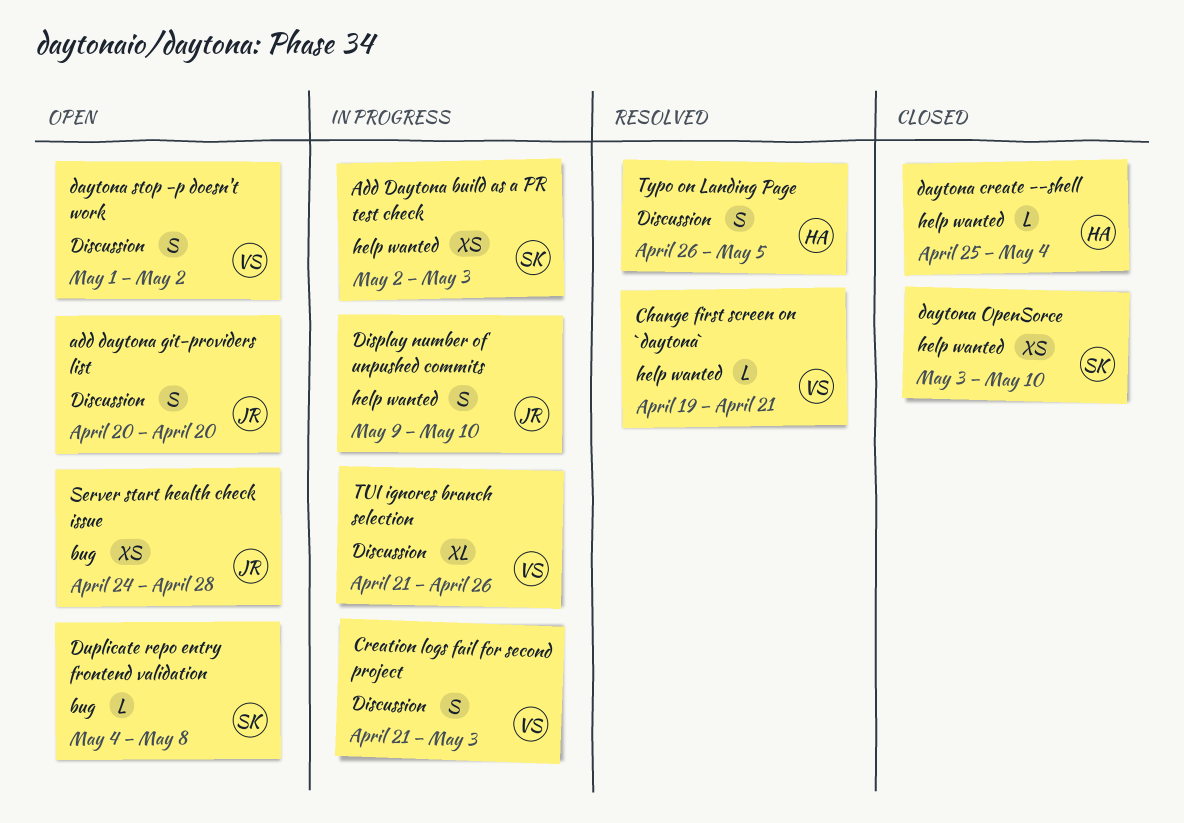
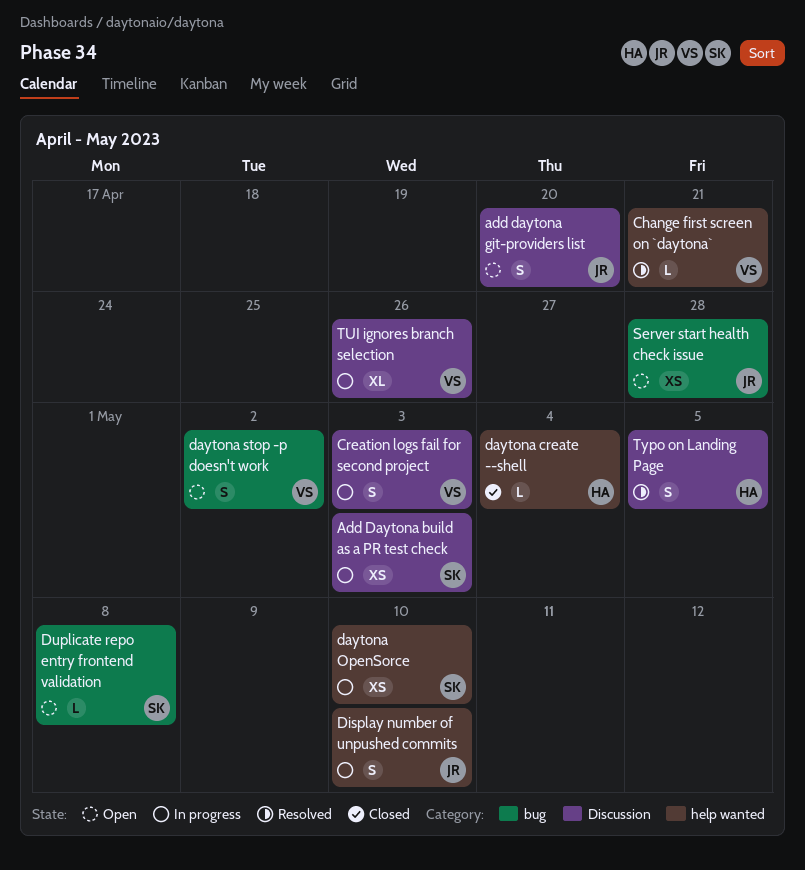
Add Daytona build as a PR test check, label: help wanted -> Discussion
daytona OpenSorce, status: Closed -> In progress
daytona stop -p doesn't work, label: Discussion -> bug

